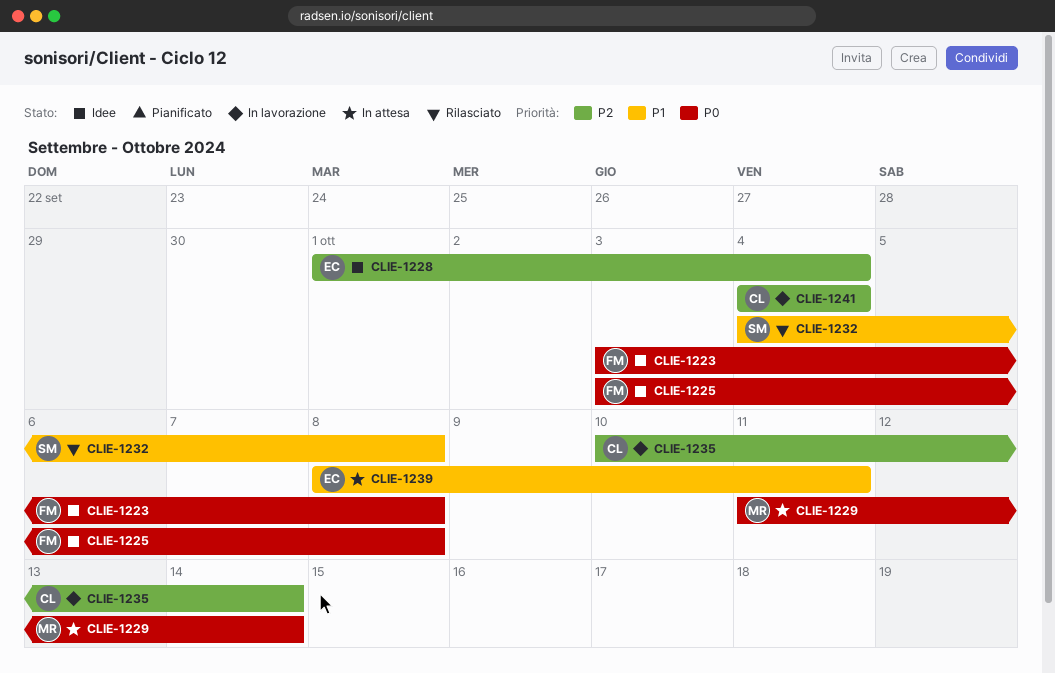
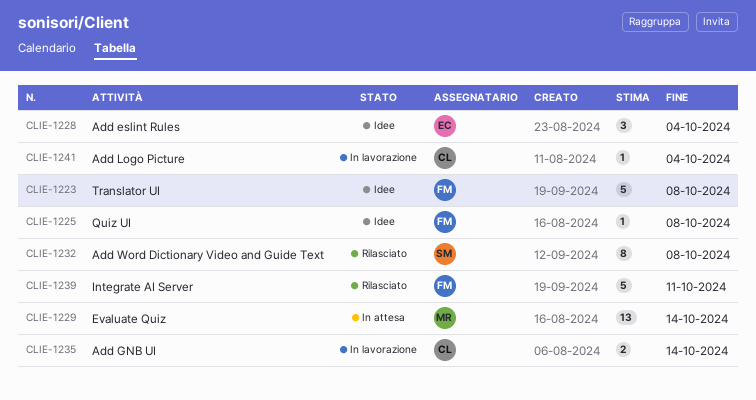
CLIE-1239, status: In attesa -> Rilasciato
CLIE-1239, owner: EC -> FM

